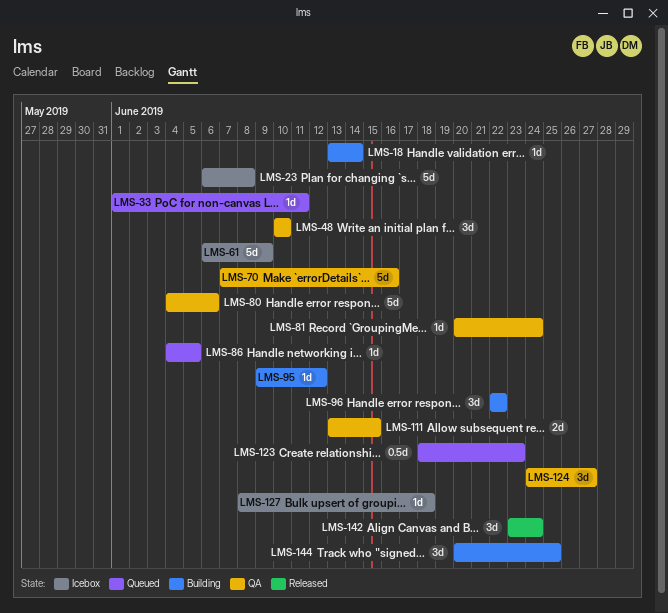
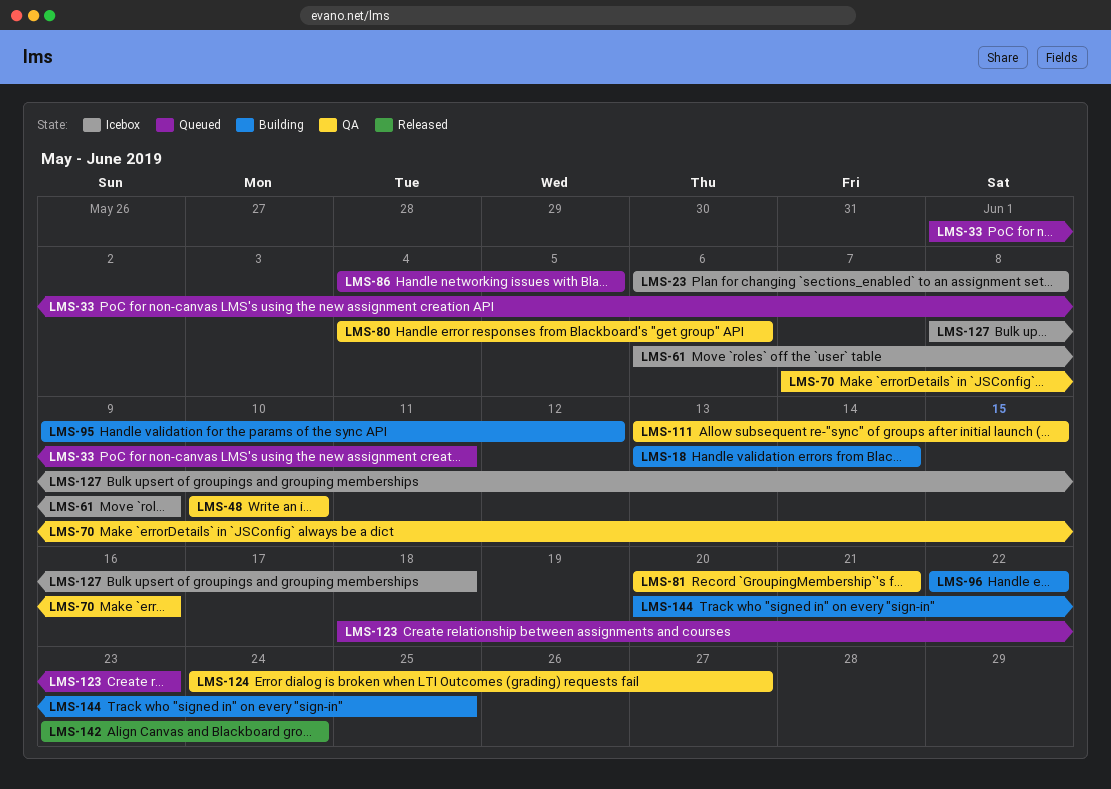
LMS-81, due: Jun 24 -> Jun 21

